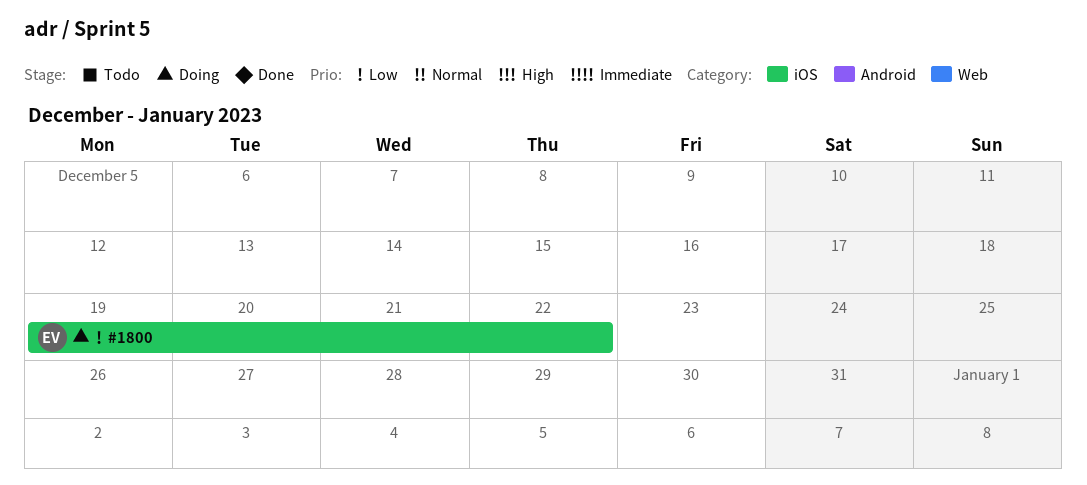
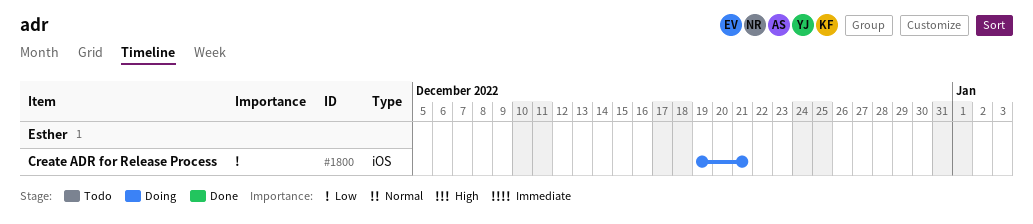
#1800, due: Dec 22 -> Dec 21

